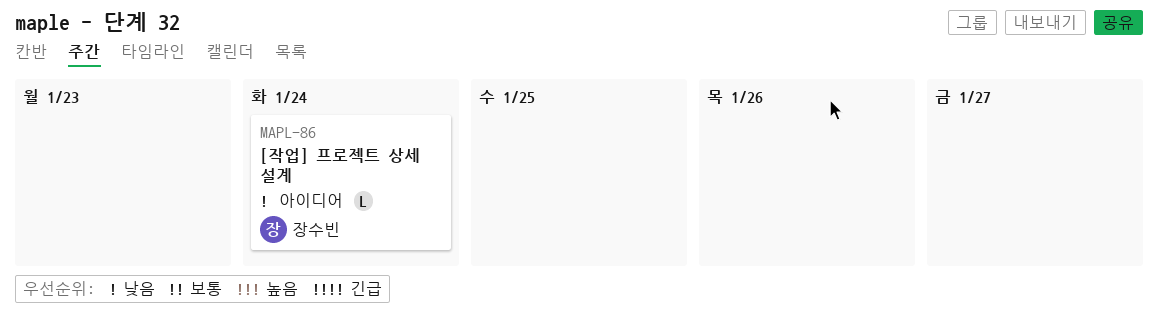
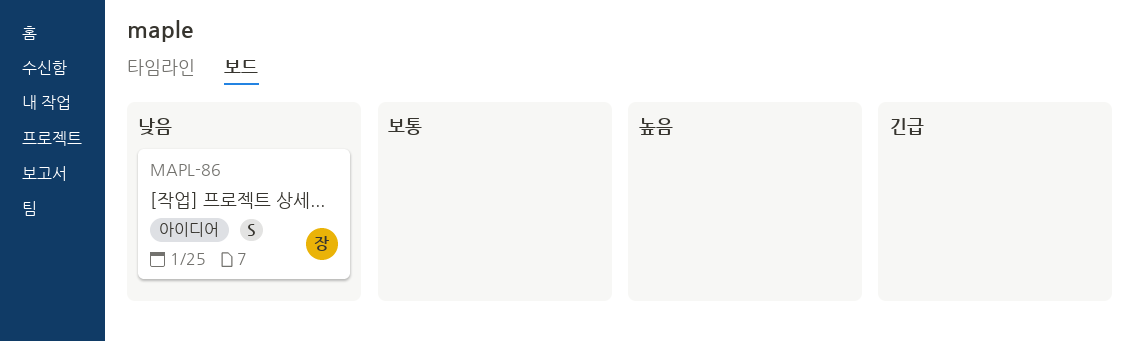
MAPL-86, estimate: L -> S
MAPL-86, due: Jan 24 -> Jan 25

